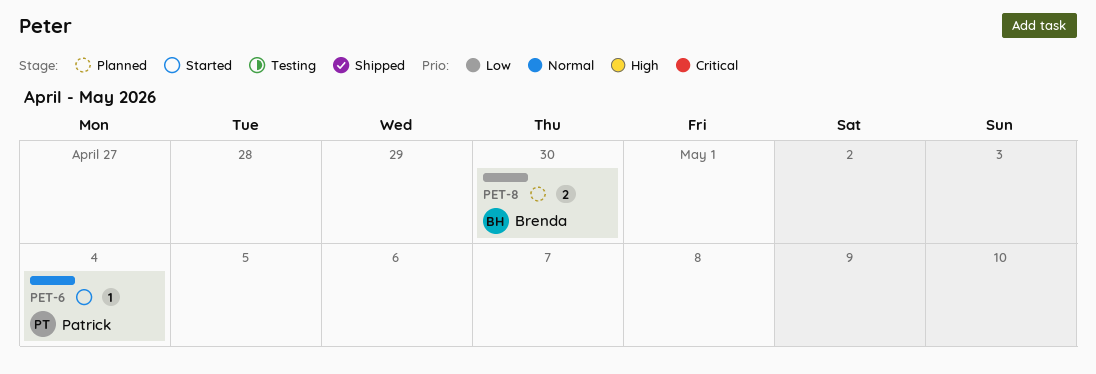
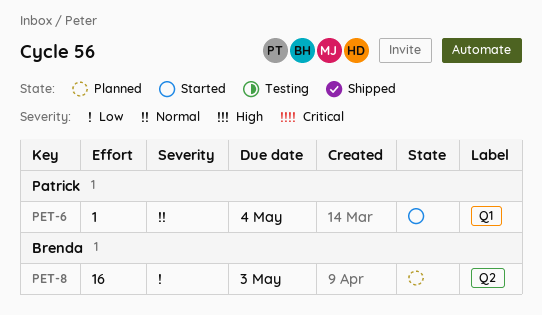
PET-8, estimate: 2 -> 16
PET-8, due: Apr 30 -> May 3

